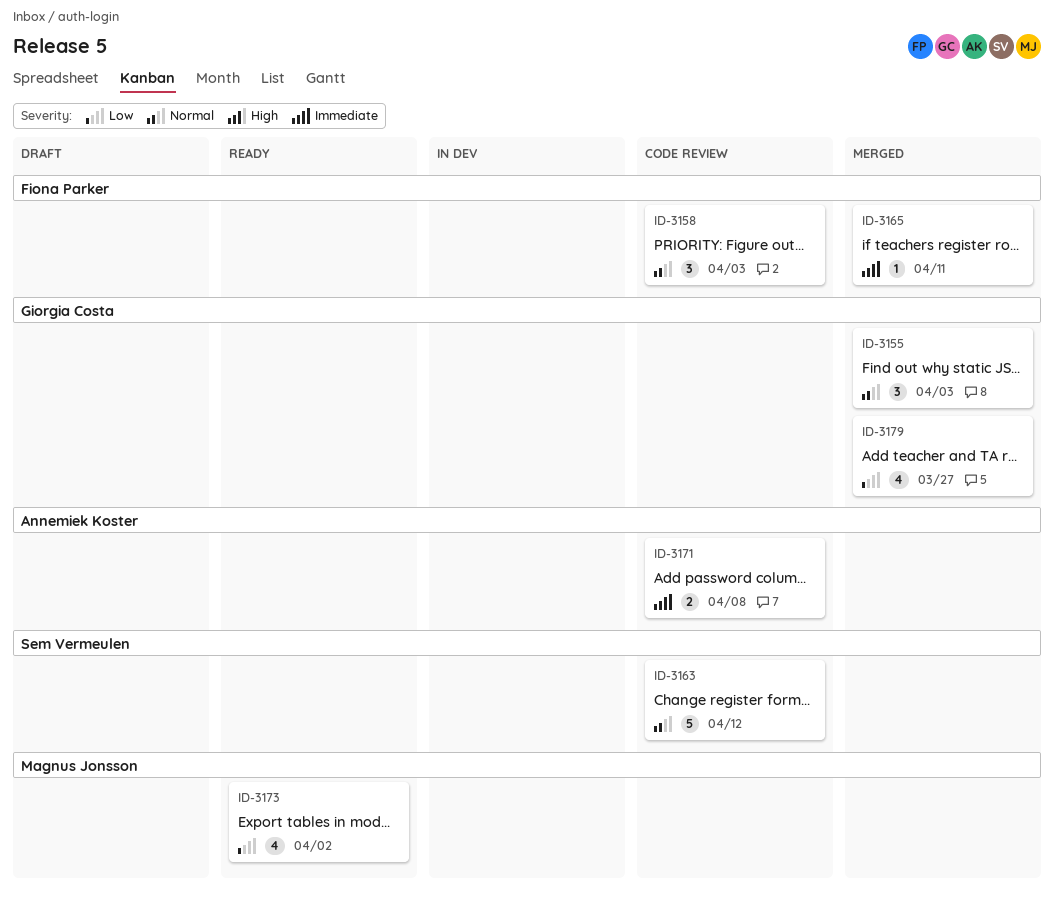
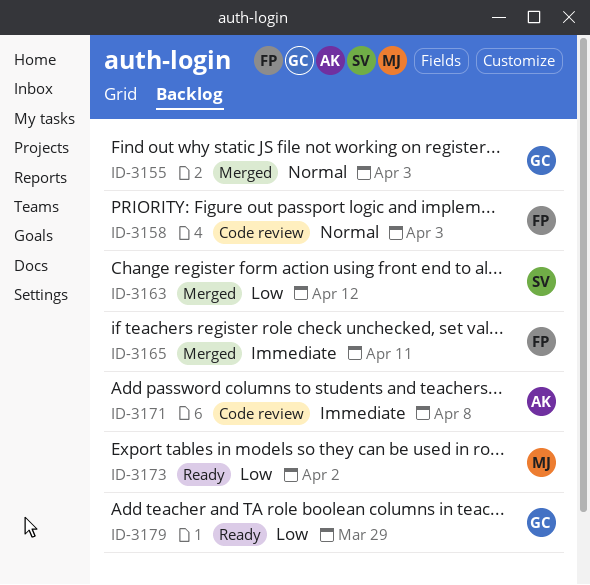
ID-3163, status: Code review -> Merged
ID-3163, priority: Normal -> Low
ID-3179, status: Merged -> Ready
ID-3179, due: Mar 27 -> Mar 29

